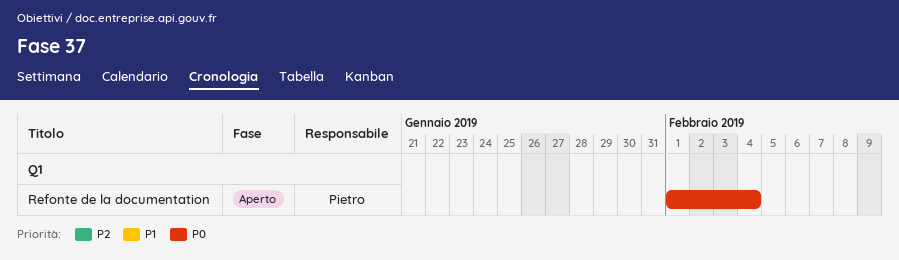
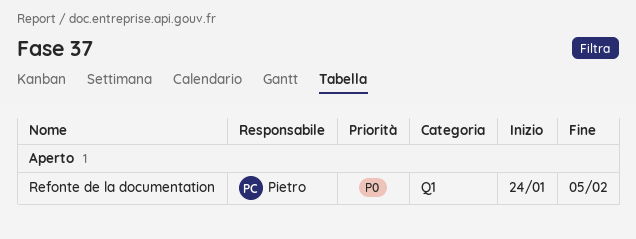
Refonte de la documentation, start: Feb 1 -> Jan 24
Refonte de la documentation, due: Feb 4 -> Feb 5

